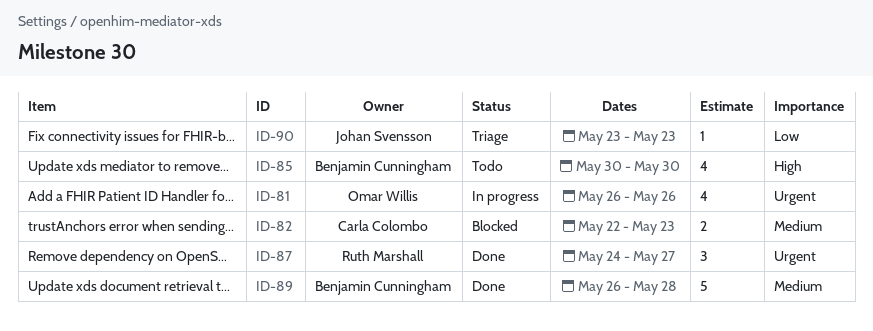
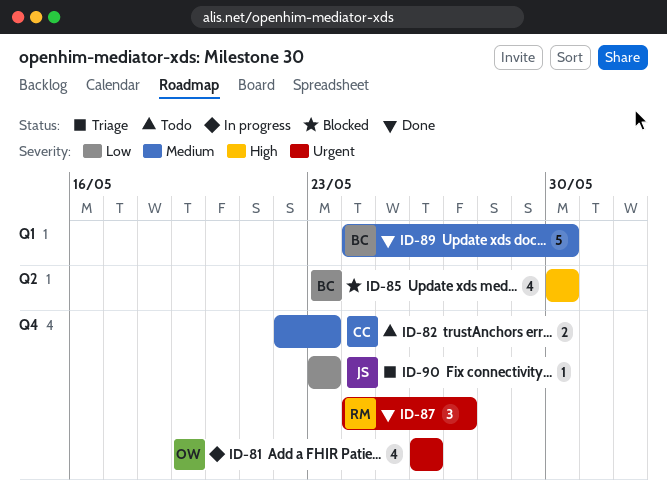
ID-82, status: Blocked -> Todo
ID-85, status: Todo -> Blocked
ID-89, start: May 26 -> May 24
ID-89, due: May 28 -> May 30

